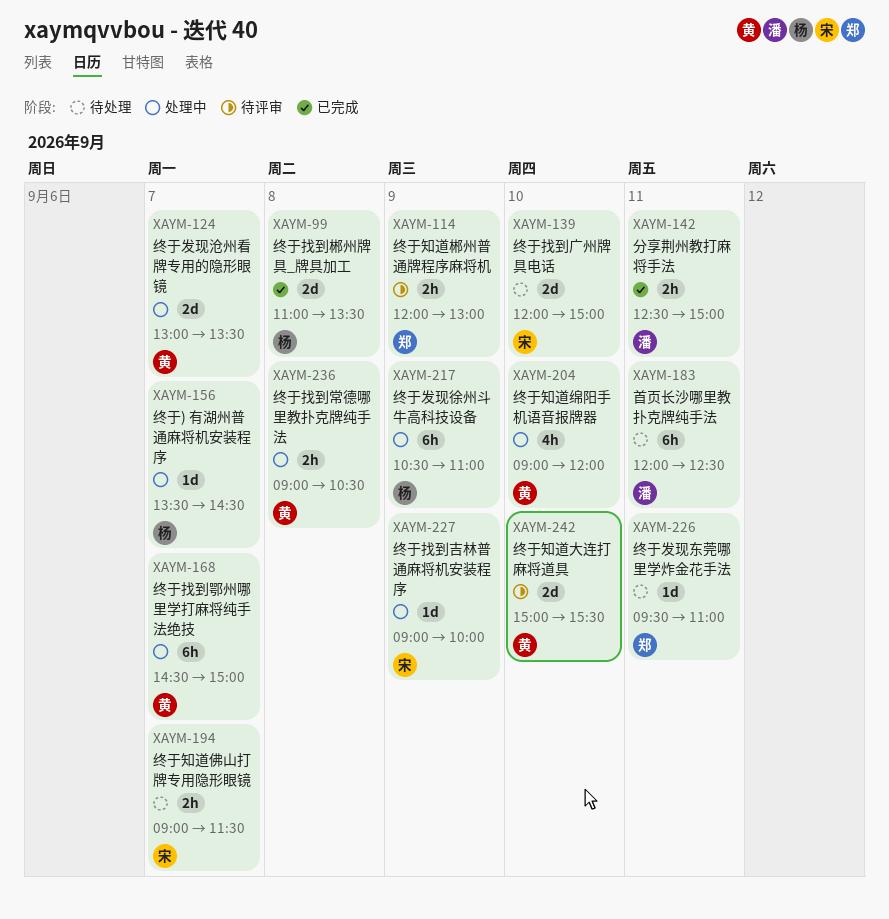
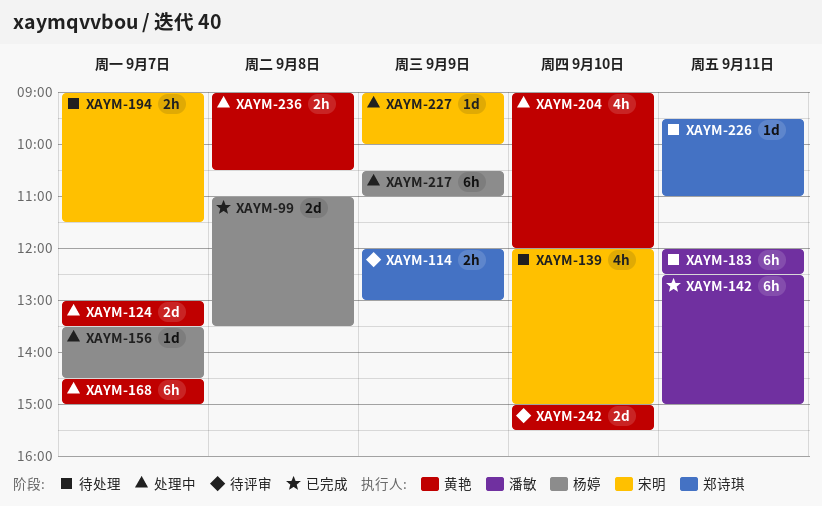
XAYM-139, estimate: 2d -> 4h
XAYM-142, estimate: 2h -> 6h

